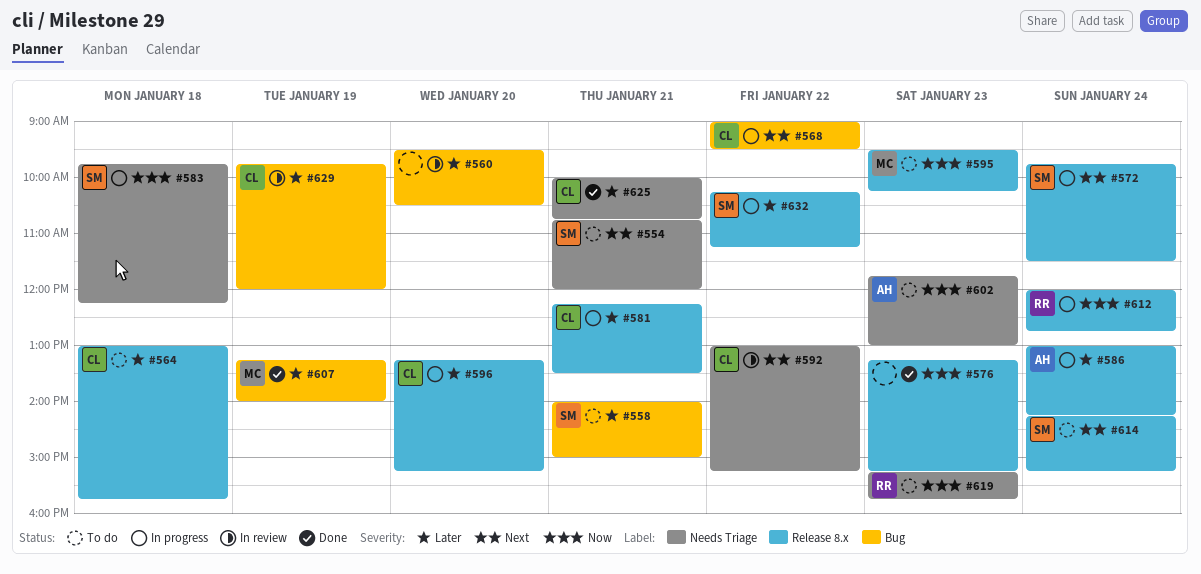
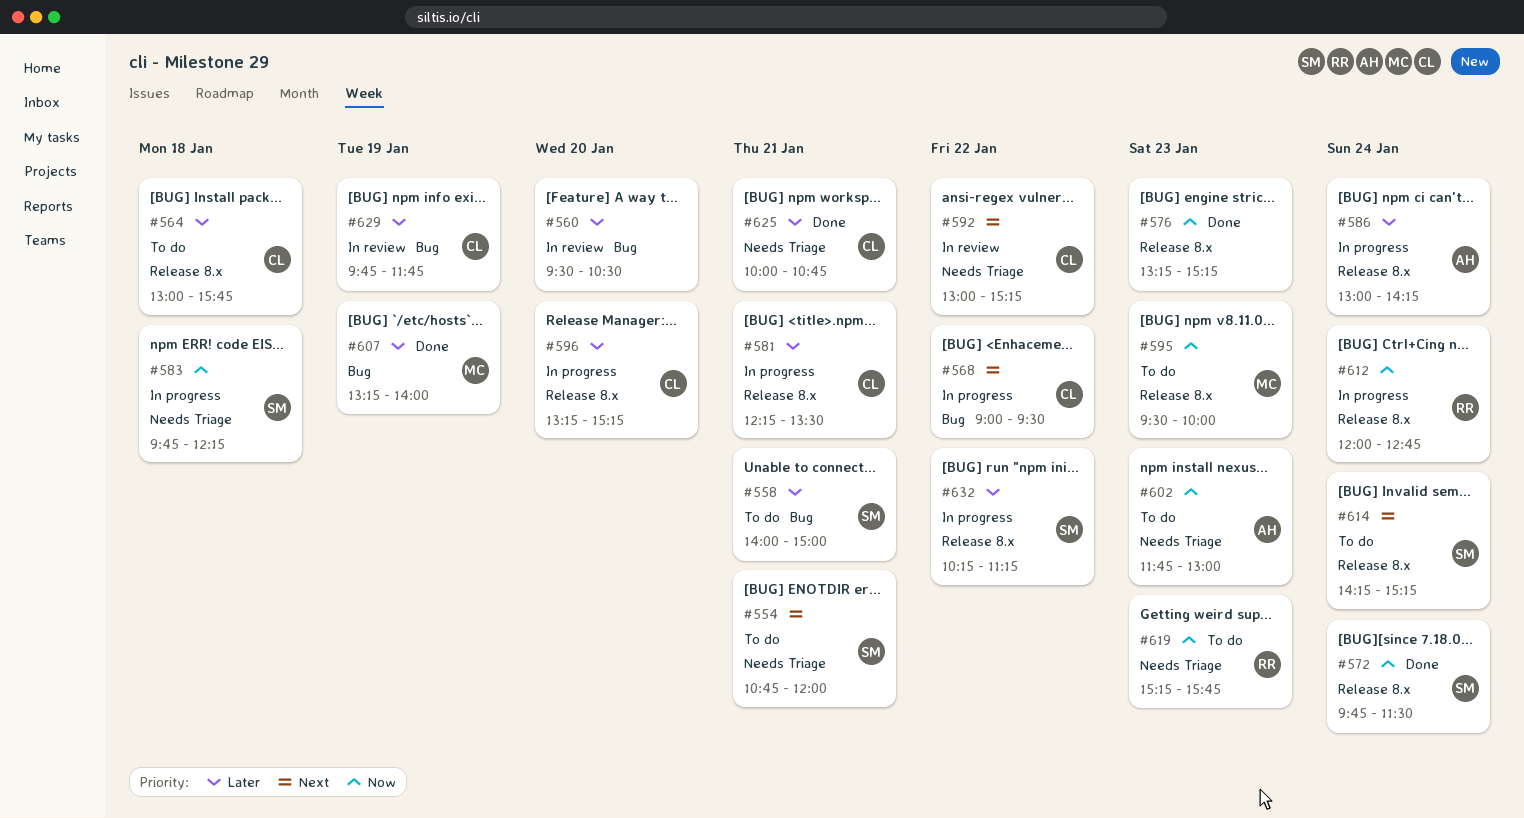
#572, status: In progress -> Done
#572, priority: Next -> Now
#595, ends: 10:15 -> 10:00
#629, ends: 12:00 -> 11:45

